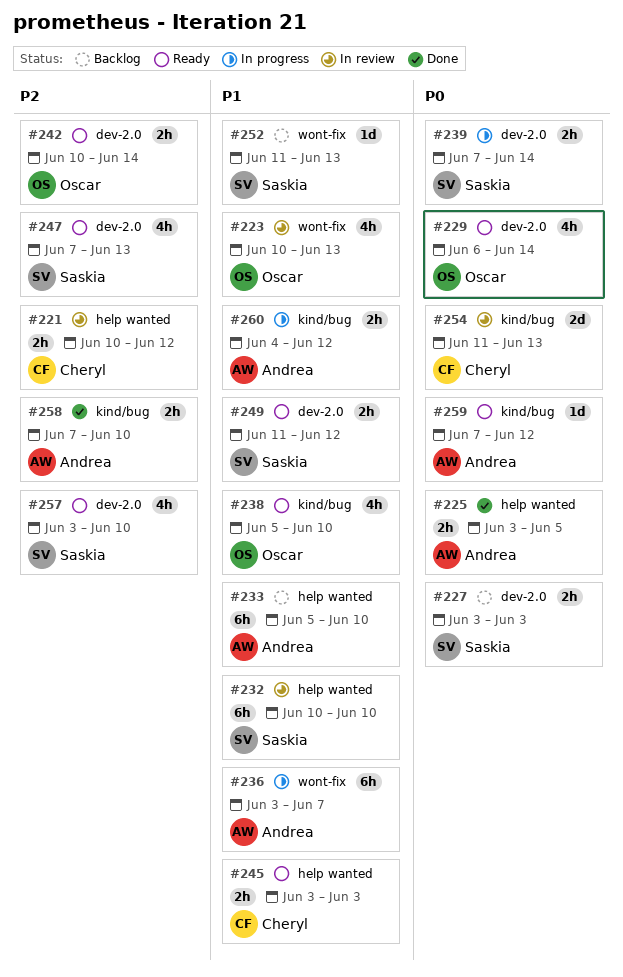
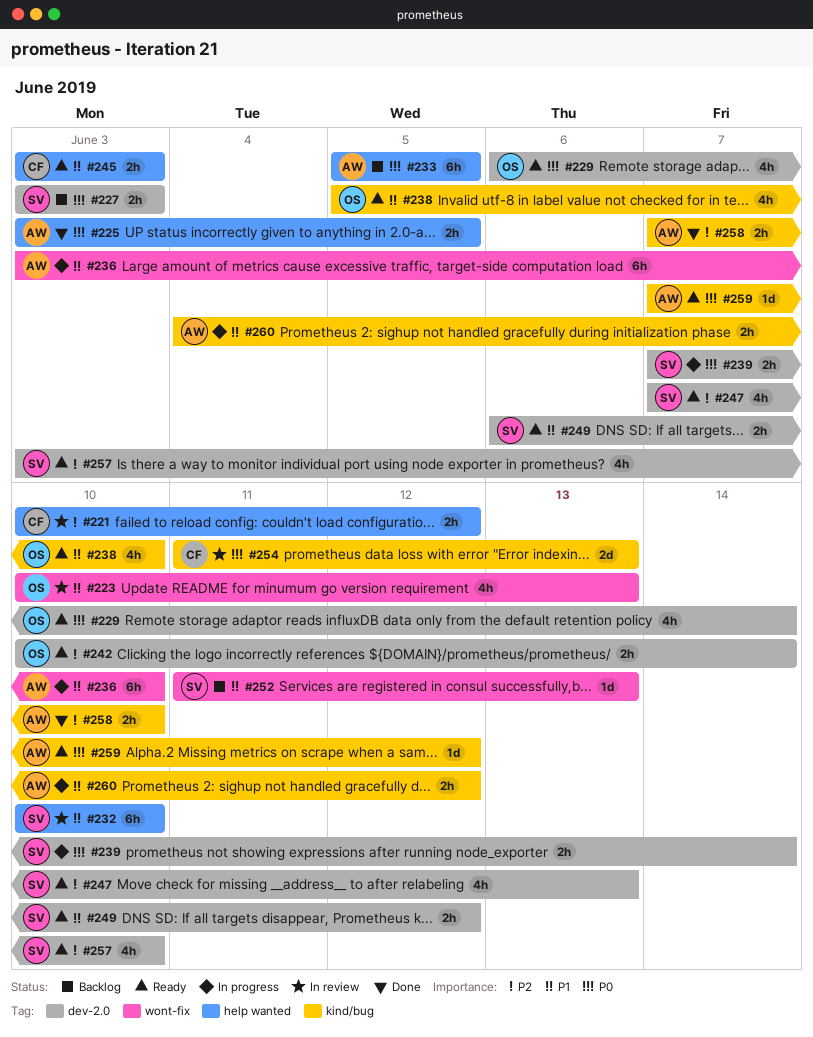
#233, priority: P1 -> P0
#233, due: Jun 10 -> Jun 5
#236, due: Jun 7 -> Jun 10
#249, start: Jun 11 -> Jun 6

